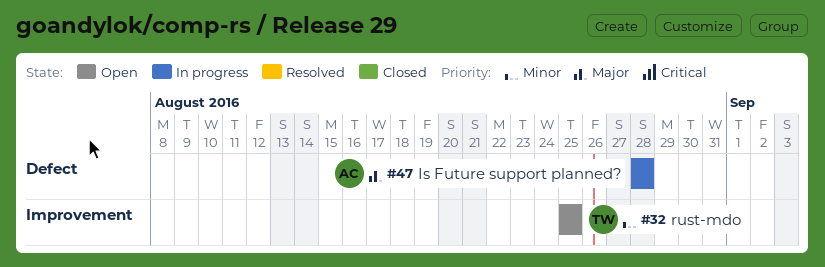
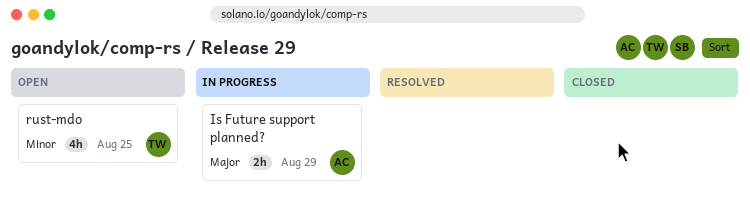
Is Future support planned?, due: Aug 28 -> Aug 29

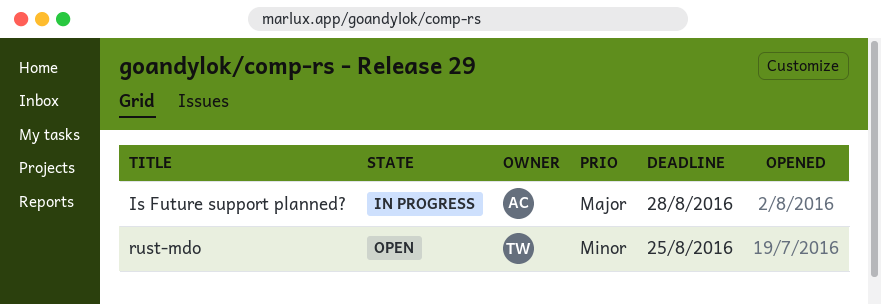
Is Future support planned?, due: Aug 29 -> Aug 28

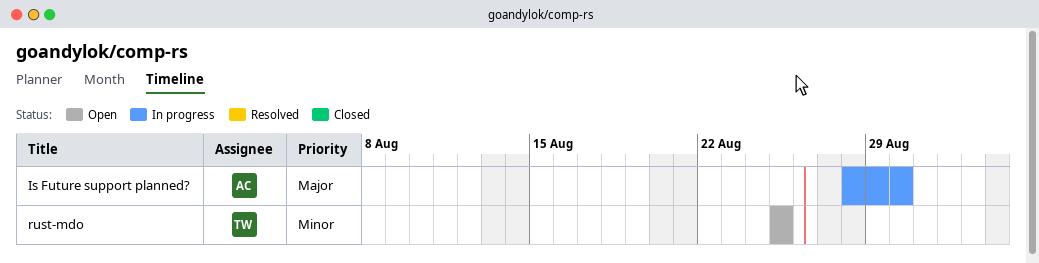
Is Future support planned?, due: Aug 28 -> Aug 30

